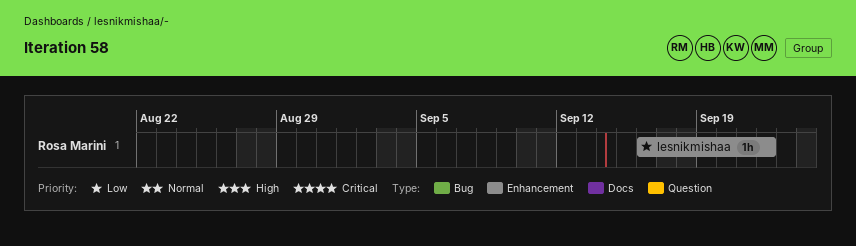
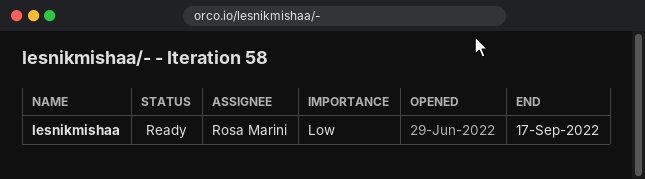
lesnikmishaa, due: Sep 22 -> Sep 17

